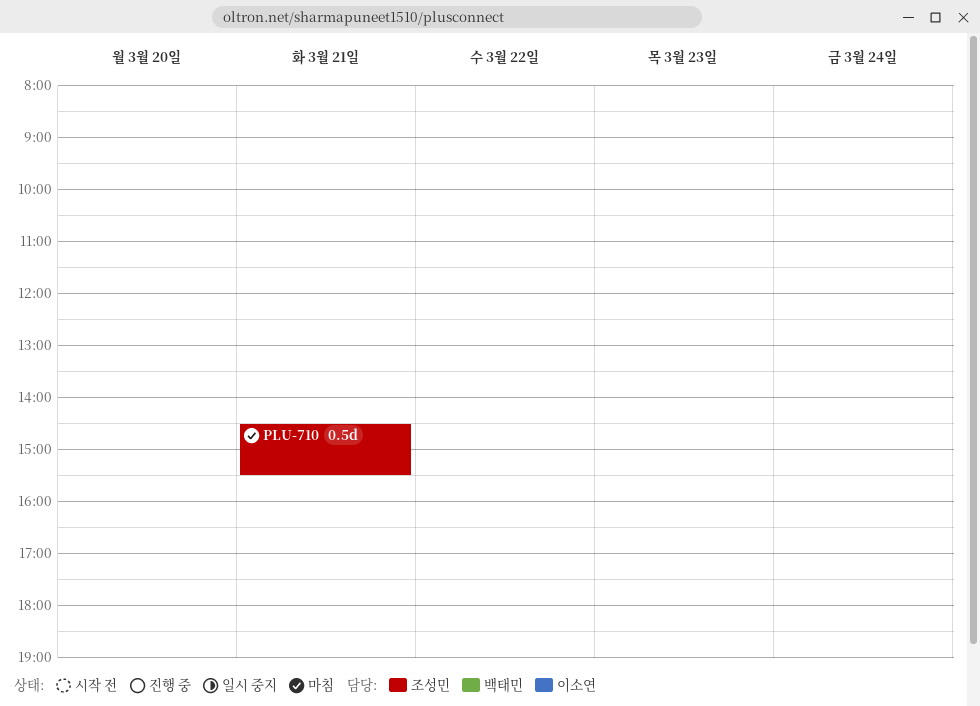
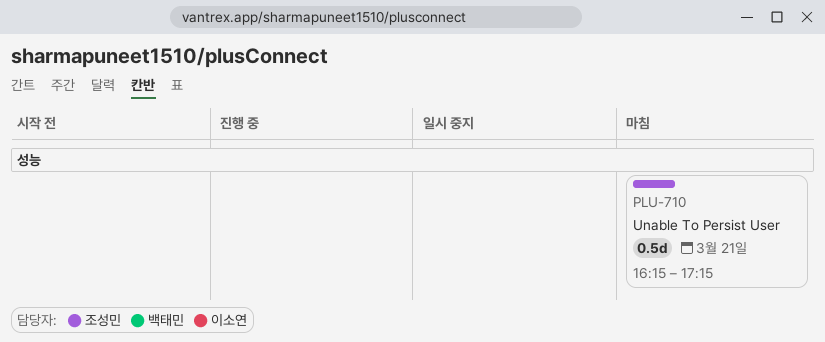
PLU-710, begins: 14:30 -> 16:15
PLU-710, ends: 15:30 -> 17:15

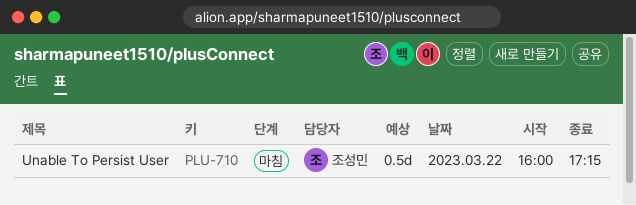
PLU-710, day: Mar 21 -> Mar 22
PLU-710, begins: 16:15 -> 16:00

